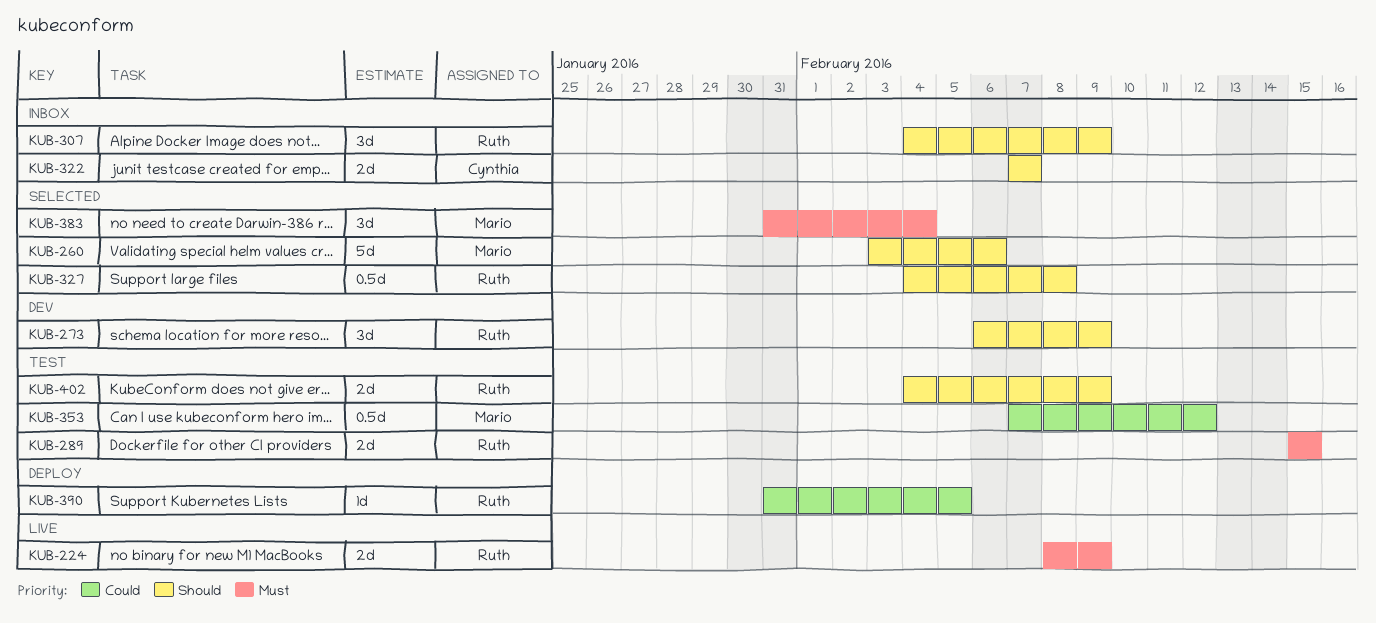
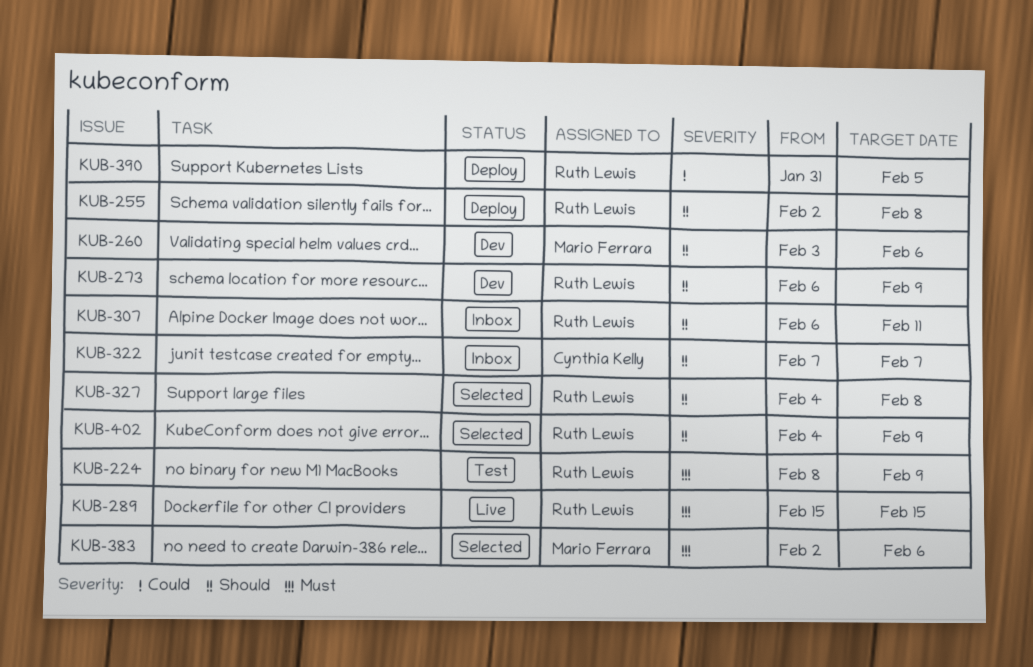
KUB-224, status: Live -> Test
KUB-255: none -> present
KUB-260, status: Selected -> Dev
KUB-289, status: Test -> Live
KUB-307, start: Feb 4 -> Feb 6
KUB-307, due: Feb 9 -> Feb 11
KUB-353: present -> none
KUB-383, start: Jan 31 -> Feb 2
KUB-383, due: Feb 4 -> Feb 6
KUB-402, status: Test -> Selected

